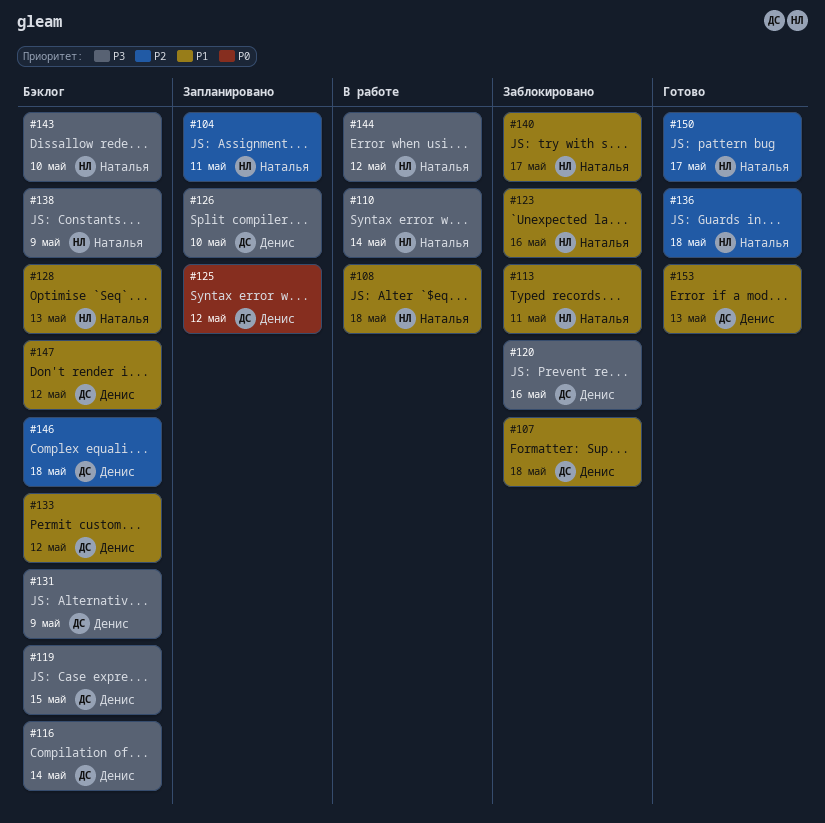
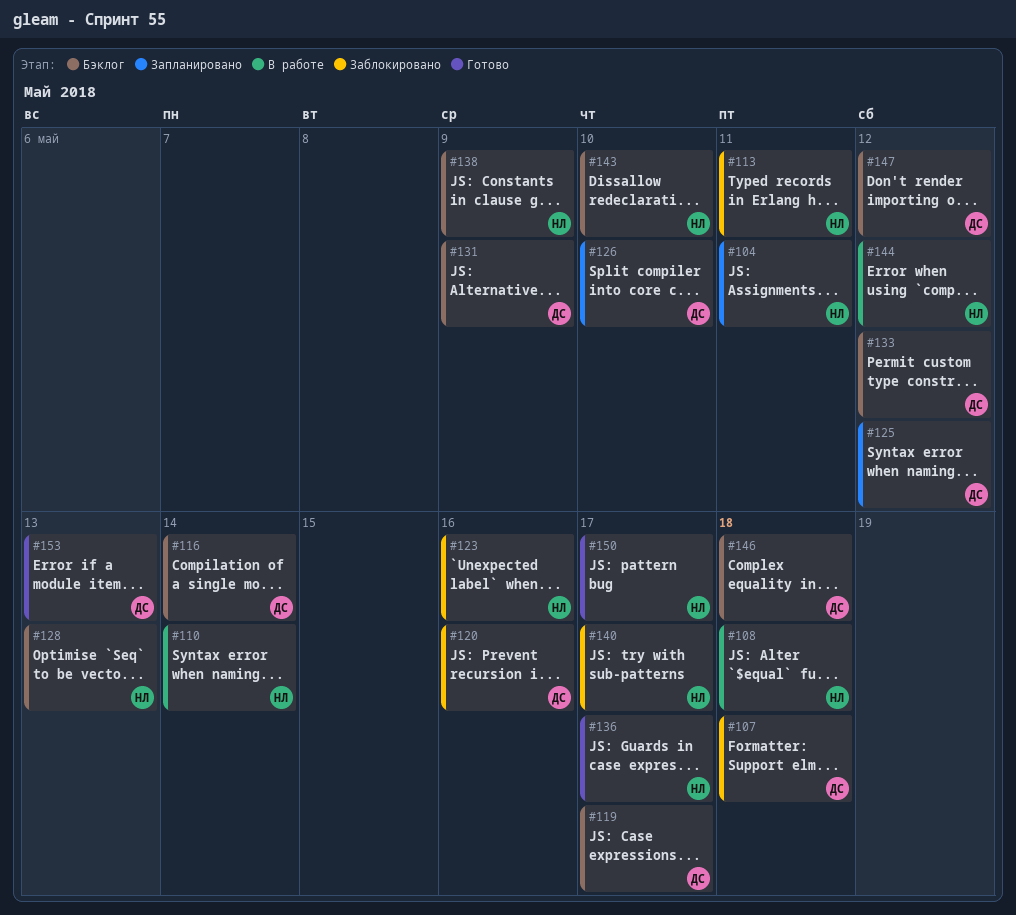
#119, due: May 15 -> May 17
#136, due: May 18 -> May 17

